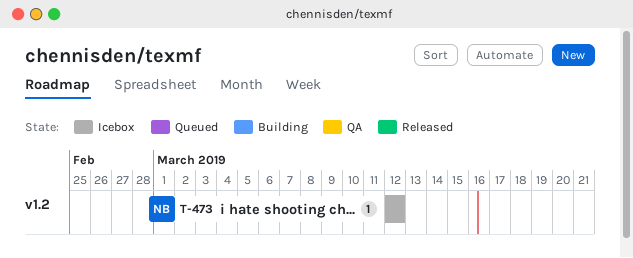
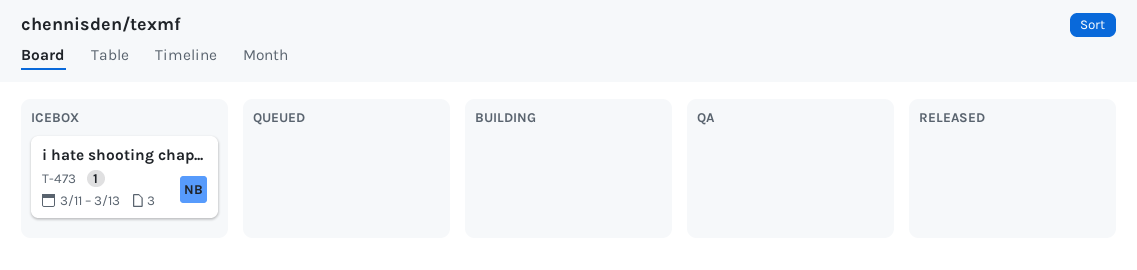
T-473, start: Mar 12 -> Mar 11
T-473, due: Mar 12 -> Mar 13

